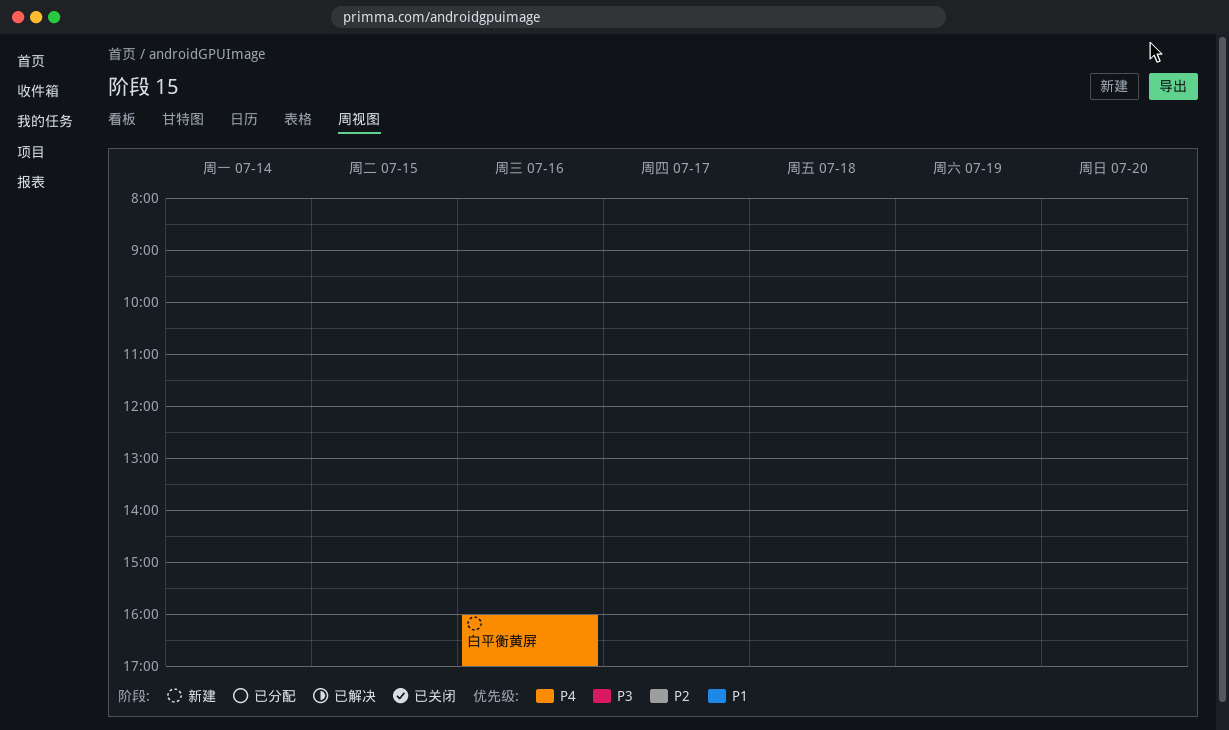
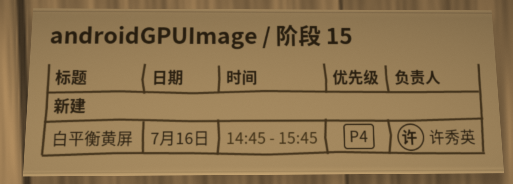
白平衡黄屏, begins: 16:00 -> 14:45
白平衡黄屏, ends: 17:00 -> 15:45

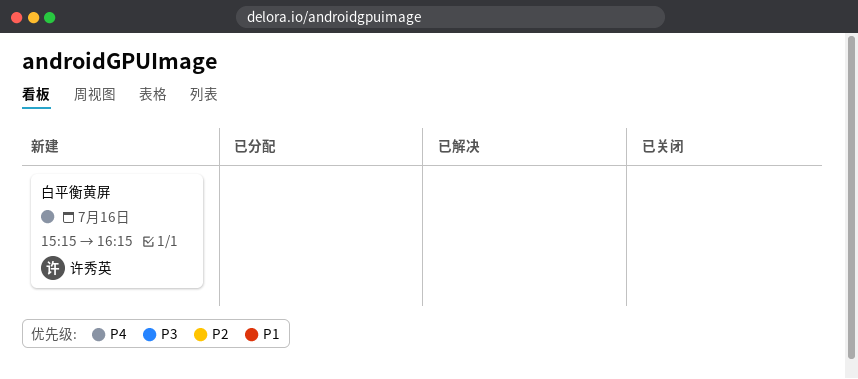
白平衡黄屏, begins: 14:45 -> 15:15
白平衡黄屏, ends: 15:45 -> 16:15

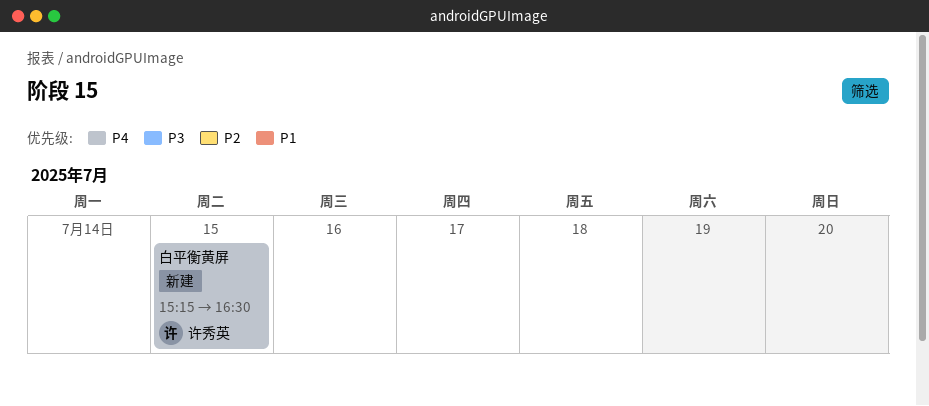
白平衡黄屏, day: Jul 16 -> Jul 15
白平衡黄屏, ends: 16:15 -> 16:30

